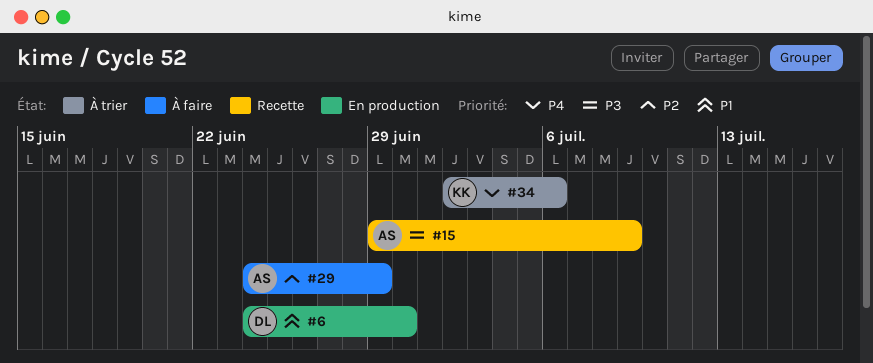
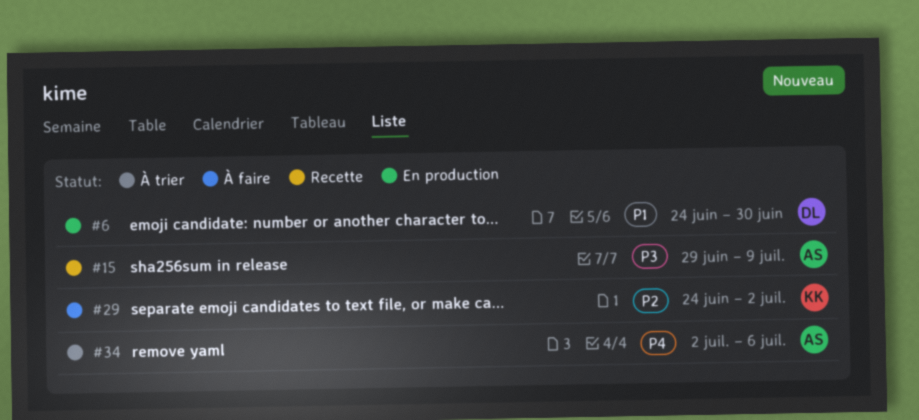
#29, owner: AS -> KK
#29, due: Jun 29 -> Jul 2
#34, owner: KK -> AS

